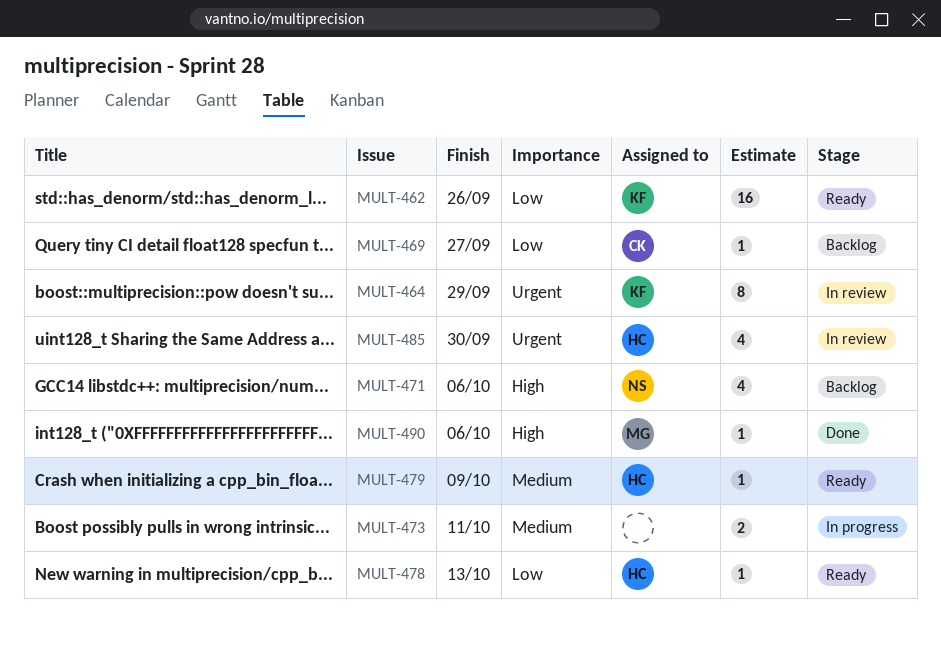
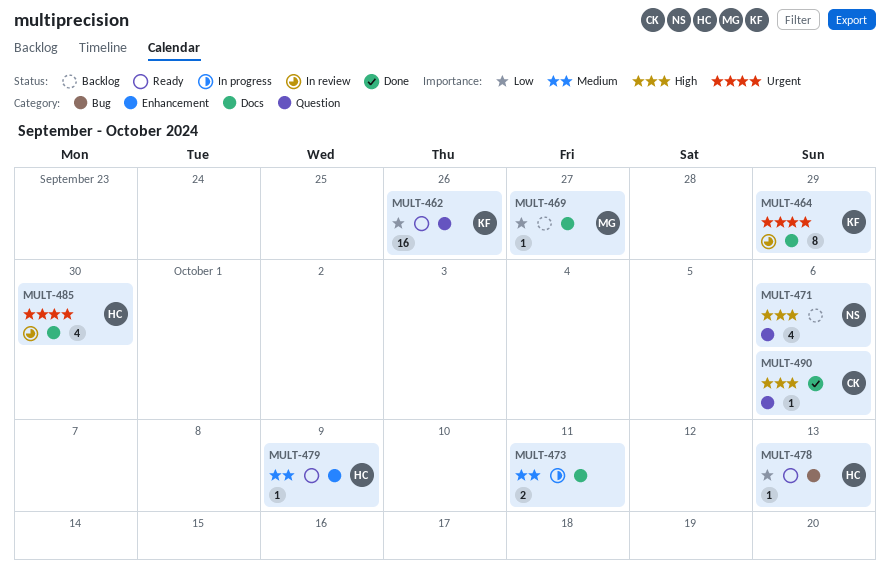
MULT-469, owner: CK -> MG
MULT-490, owner: MG -> CK

